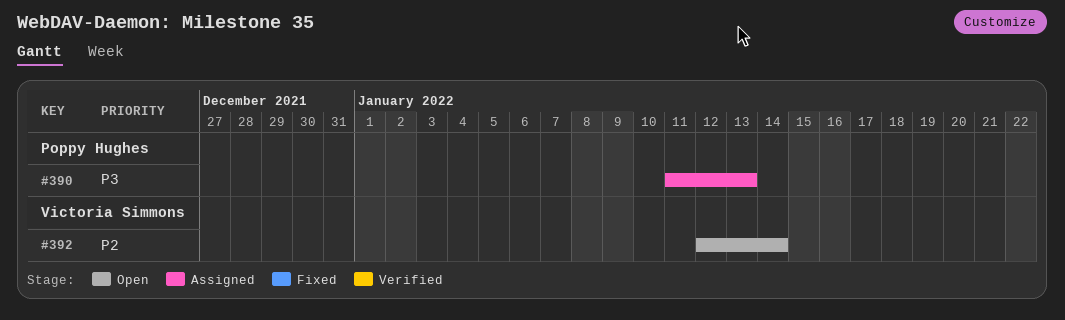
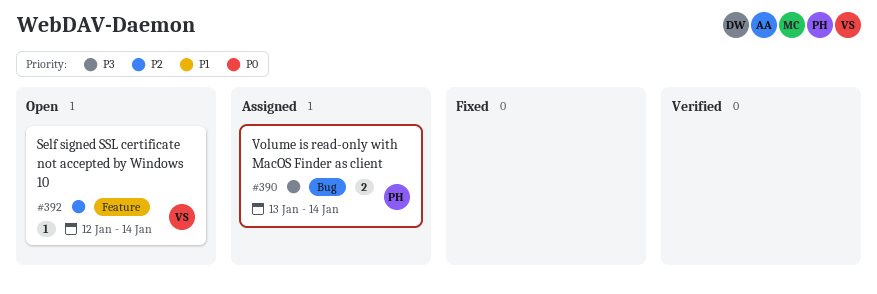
#390, start: Jan 11 -> Jan 13
#390, due: Jan 13 -> Jan 14

